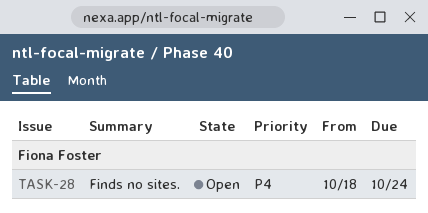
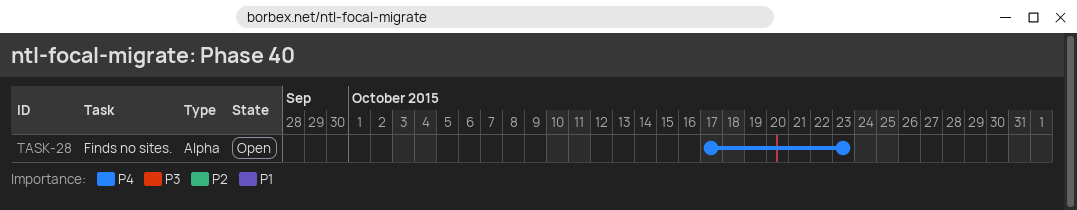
TASK-28, start: Oct 18 -> Oct 17
TASK-28, due: Oct 24 -> Oct 23

